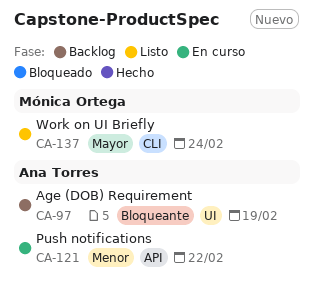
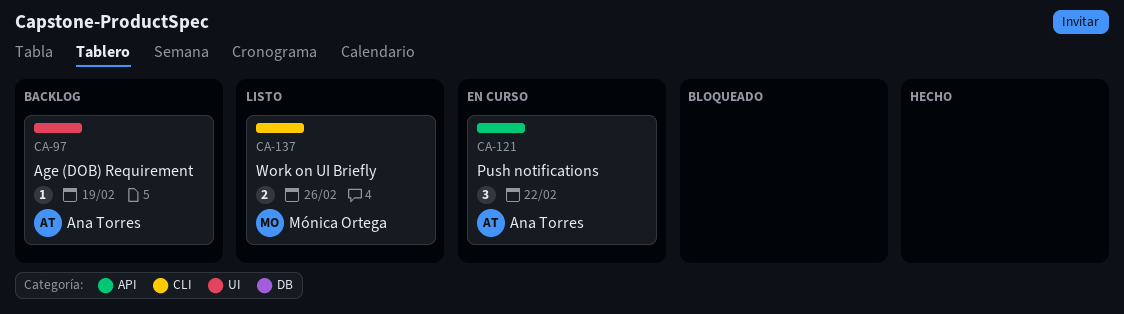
CA-137, due: Feb 24 -> Feb 26

